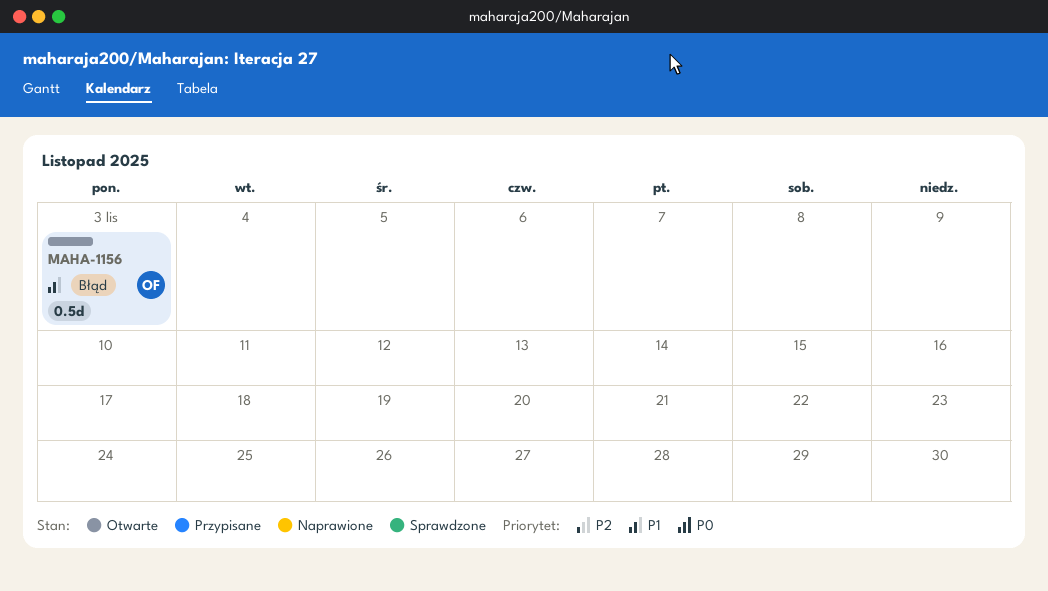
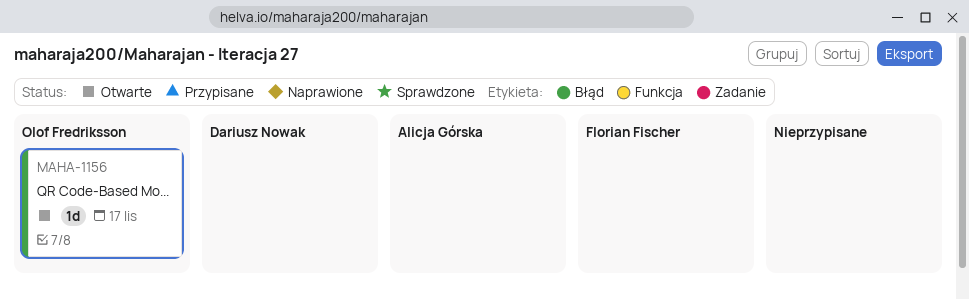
MAHA-1156, estimate: 0.5d -> 1d
MAHA-1156, due: Nov 3 -> Nov 17

